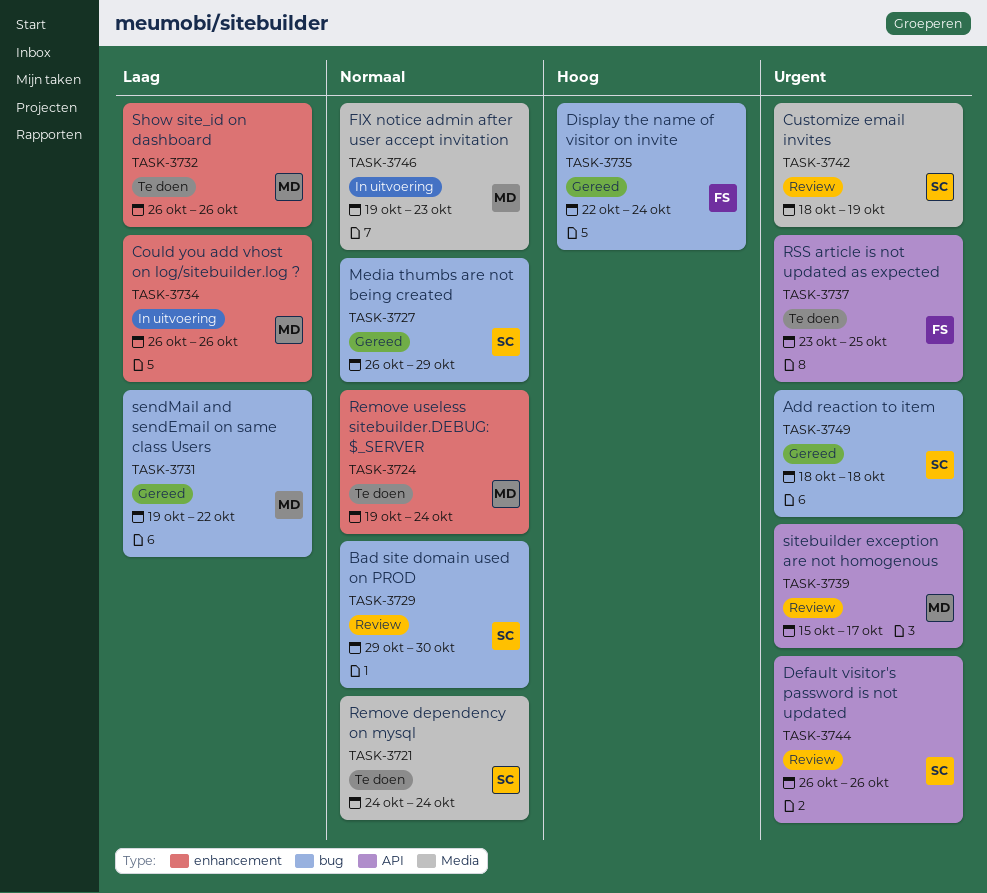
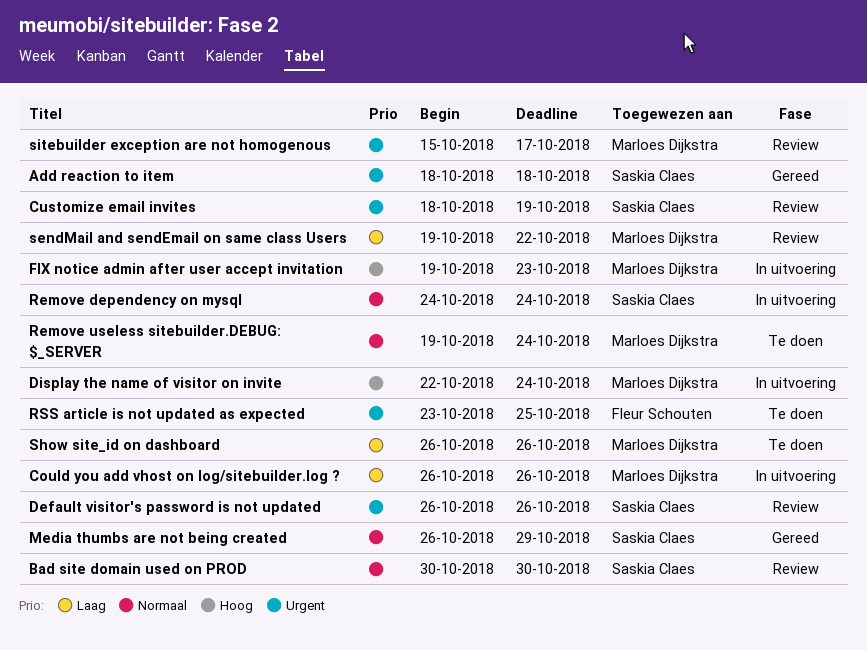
Bad site domain used on PROD, start: Oct 29 -> Oct 30
Display the name of visitor on invite, status: Gereed -> In uitvoering
Display the name of visitor on invite, owner: Fleur Schouten -> Marloes Dijkstra
FIX notice admin after user accept invitation, priority: Normaal -> Hoog
Remove dependency on mysql, status: Te doen -> In uitvoering
sendMail and sendEmail on same class Users, status: Gereed -> Review

